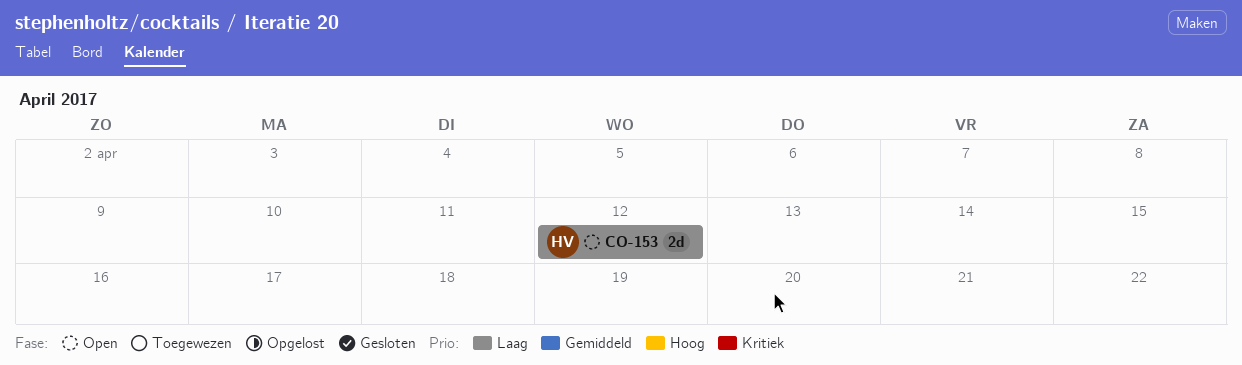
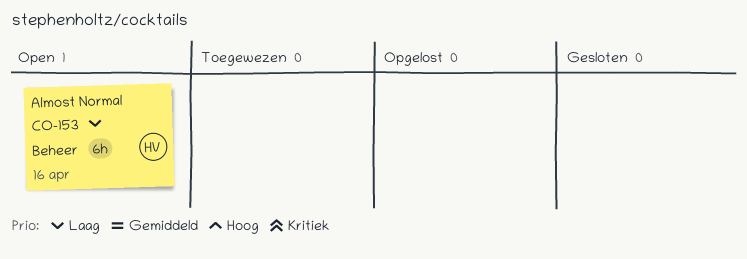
CO-153, estimate: 2d -> 6h
CO-153, due: Apr 12 -> Apr 16

